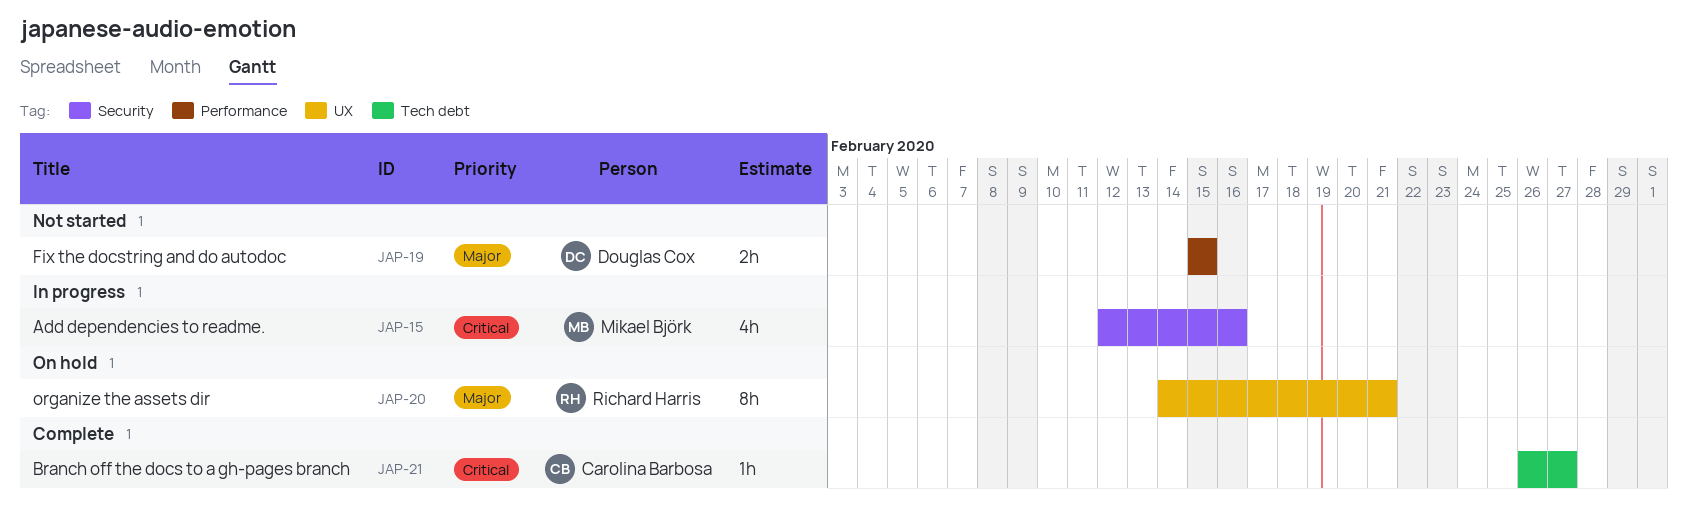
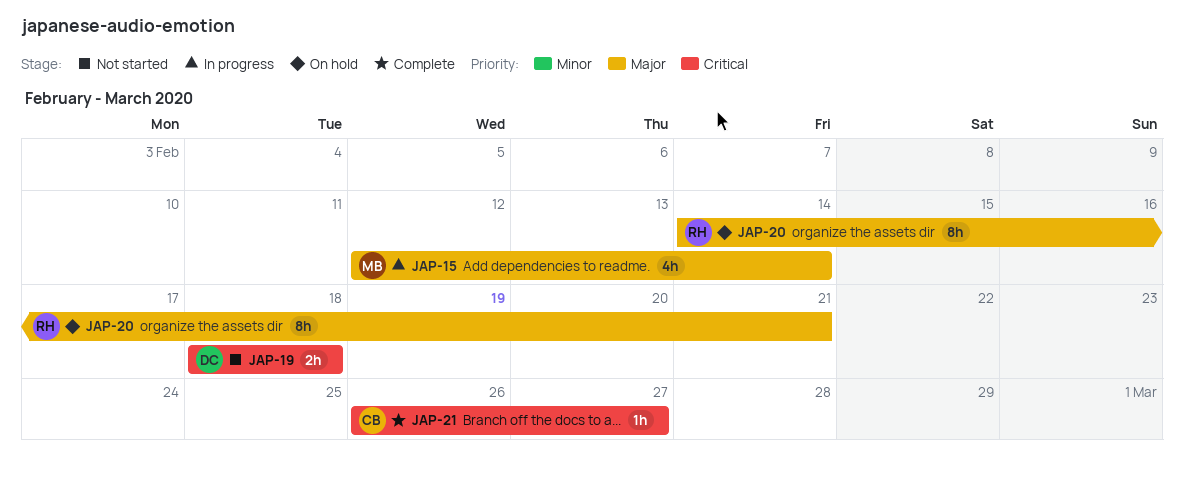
JAP-15, priority: Critical -> Major
JAP-15, due: Feb 16 -> Feb 14
JAP-19, priority: Major -> Critical
JAP-19, start: Feb 15 -> Feb 18
JAP-19, due: Feb 15 -> Feb 18

